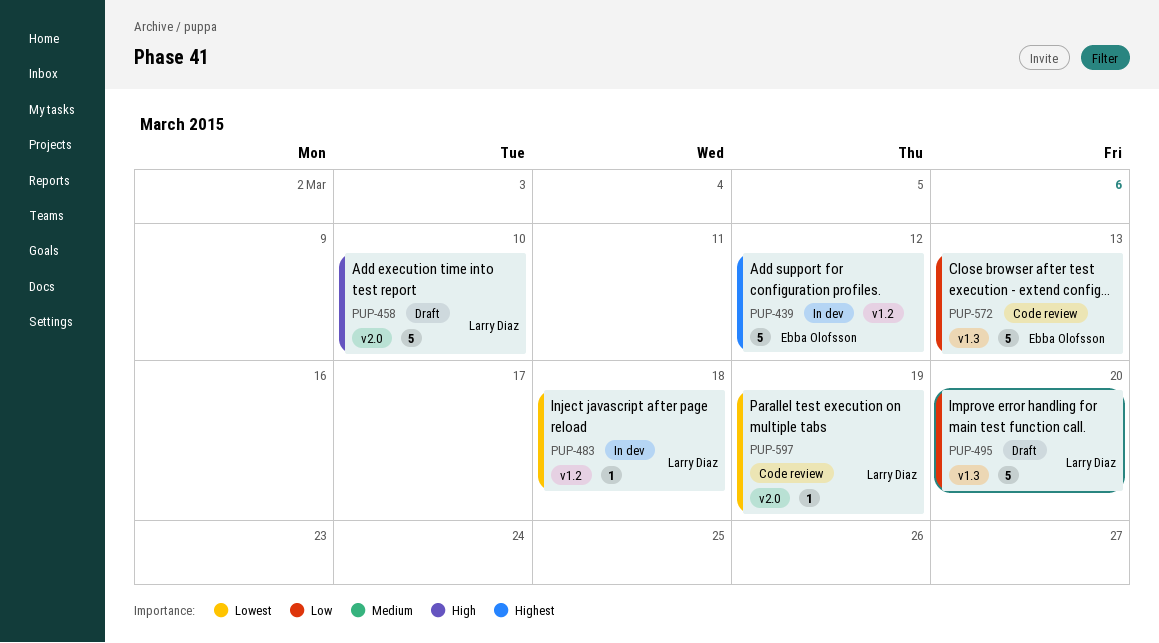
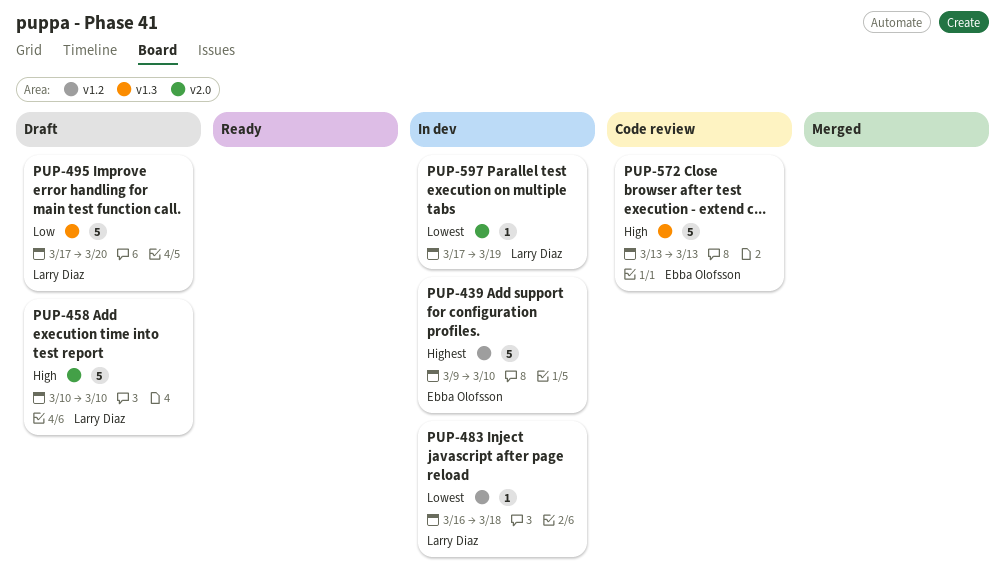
PUP-439, due: Mar 12 -> Mar 10
PUP-572, priority: Low -> High
PUP-597, status: Code review -> In dev

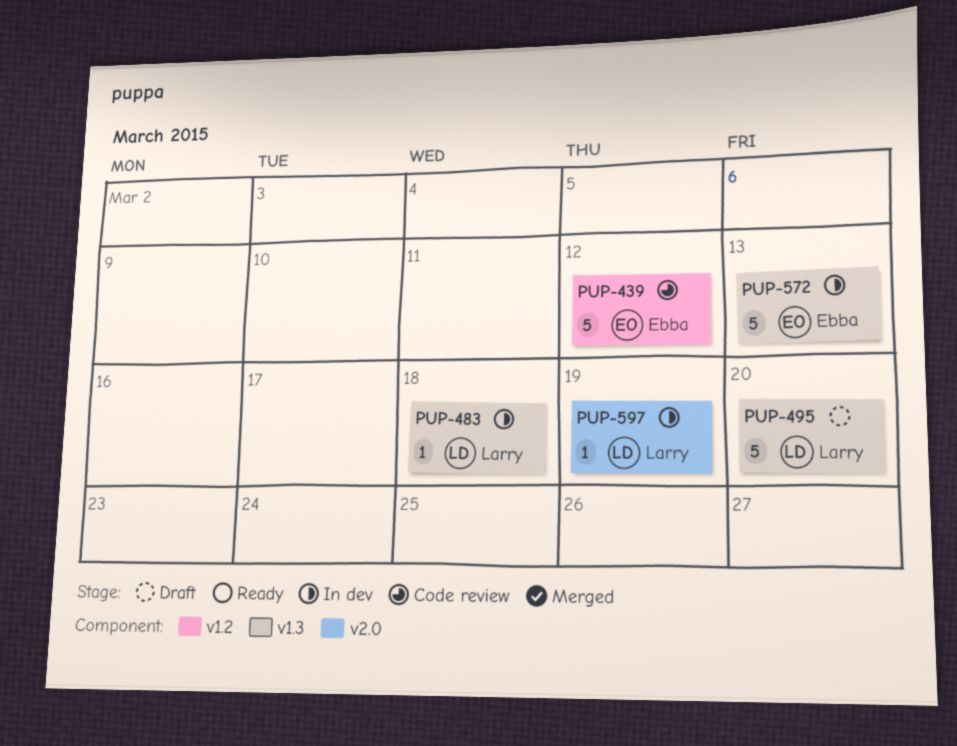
PUP-439, status: In dev -> Code review
PUP-439, due: Mar 10 -> Mar 12
PUP-458: present -> none
PUP-483, label: v1.2 -> v1.3
PUP-572, status: Code review -> In dev

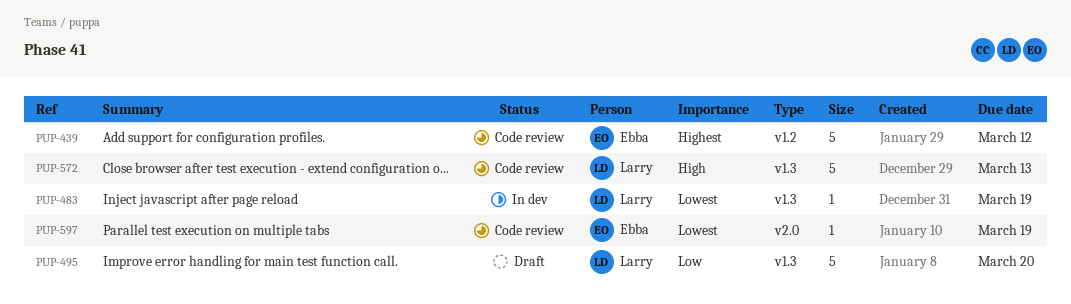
PUP-483, due: Mar 18 -> Mar 19
PUP-572, status: In dev -> Code review
PUP-572, owner: Ebba -> Larry
PUP-597, status: In dev -> Code review
PUP-597, owner: Larry -> Ebba

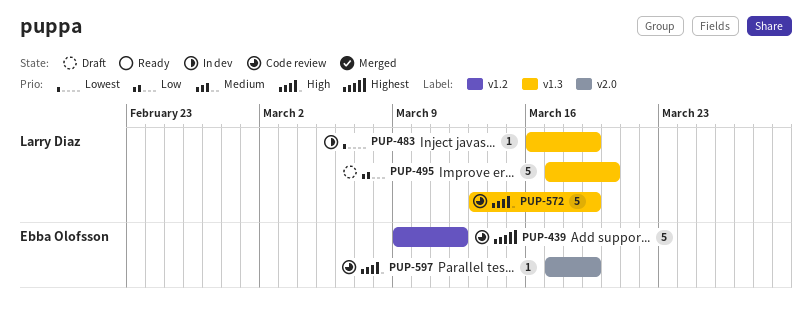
PUP-572, due: Mar 13 -> Mar 19
PUP-597, priority: Lowest -> High

